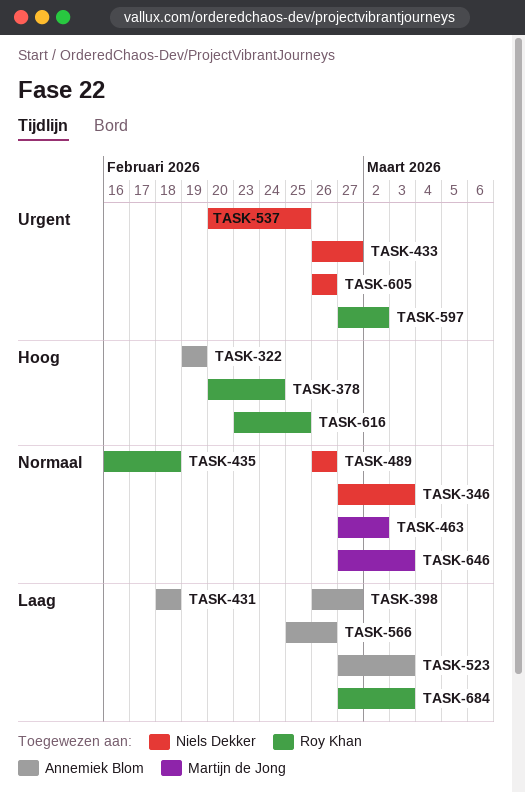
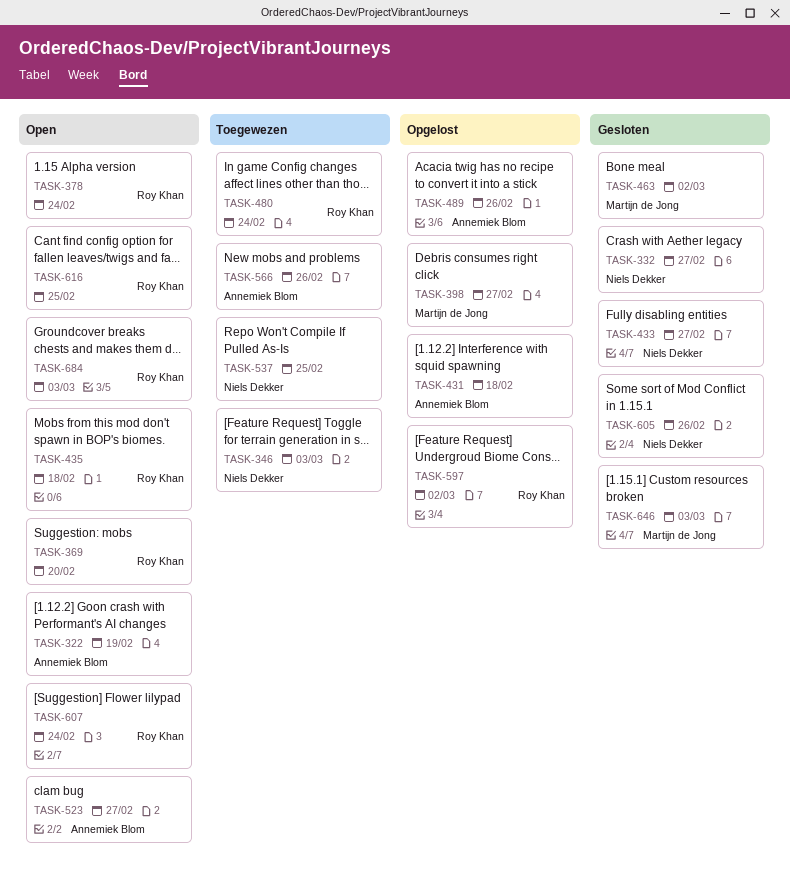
TASK-332: none -> present
TASK-369: none -> present
TASK-398, owner: Annemiek Blom -> Martijn de Jong
TASK-480: none -> present
TASK-489, owner: Niels Dekker -> Annemiek Blom
TASK-523, due: Mar 3 -> Feb 27
TASK-607: none -> present

